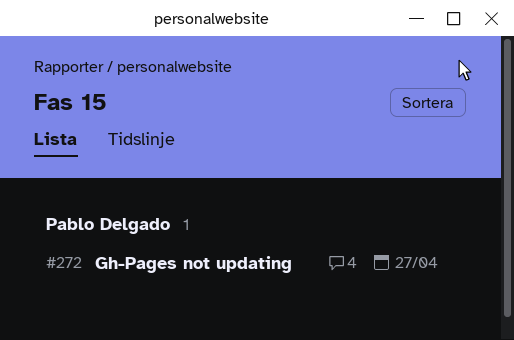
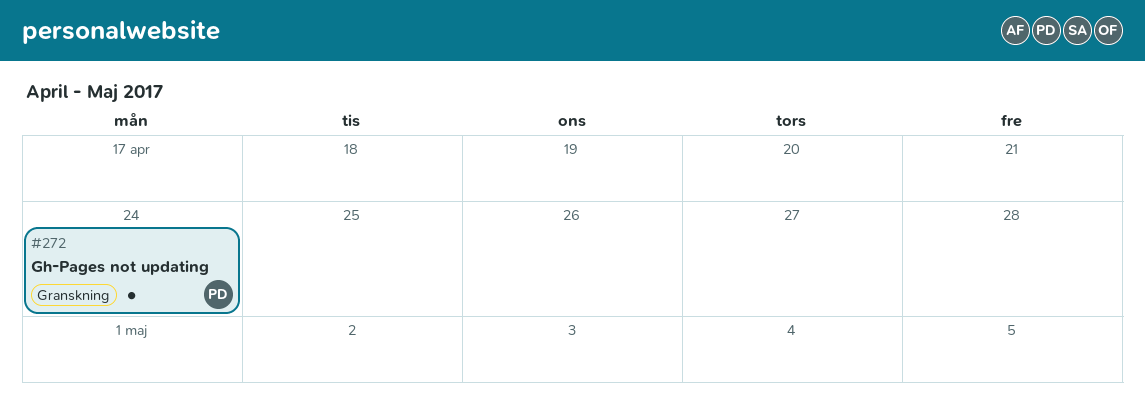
#272, due: Apr 27 -> Apr 24

